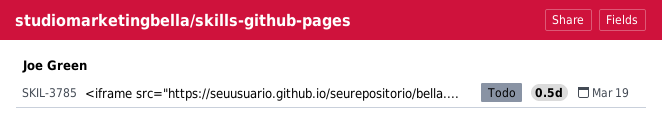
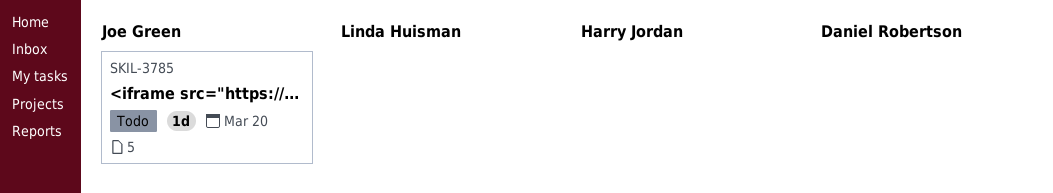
SKIL-3785, estimate: 0.5d -> 1d
SKIL-3785, due: Mar 19 -> Mar 20

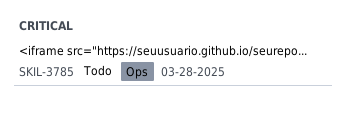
SKIL-3785, due: Mar 20 -> Mar 28

